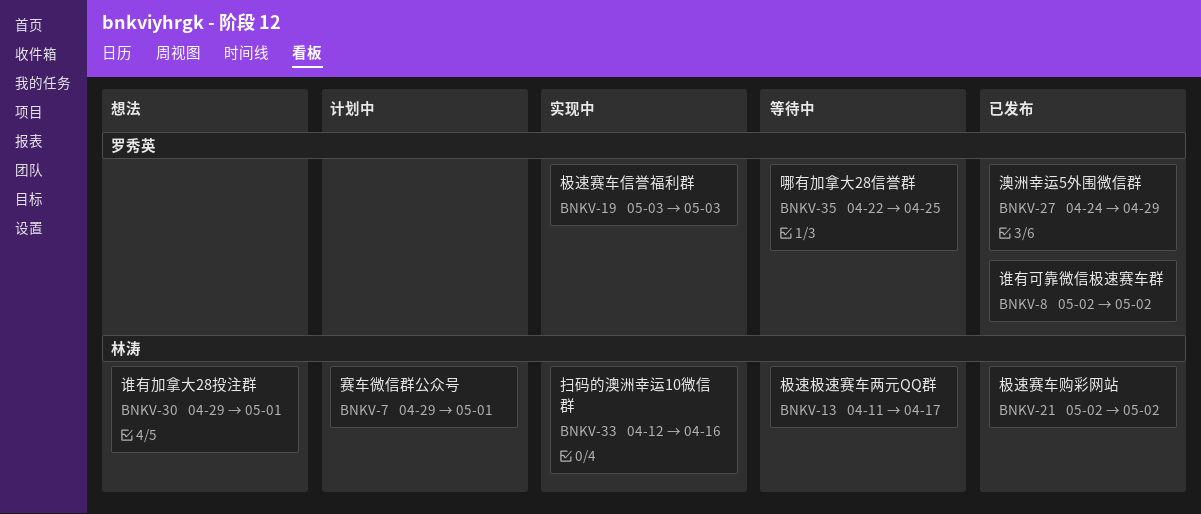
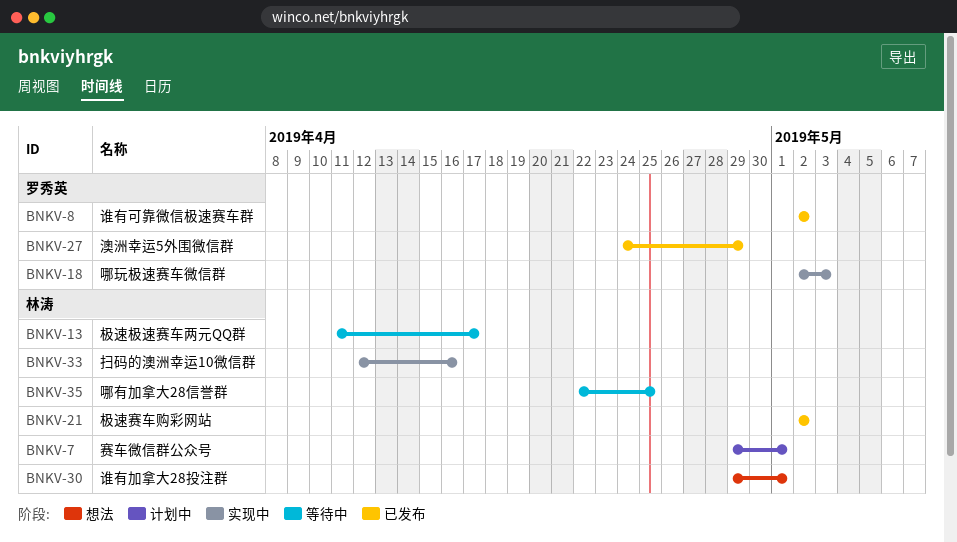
BNKV-18: none -> present
BNKV-19: present -> none
BNKV-35, owner: 罗秀英 -> 林涛

